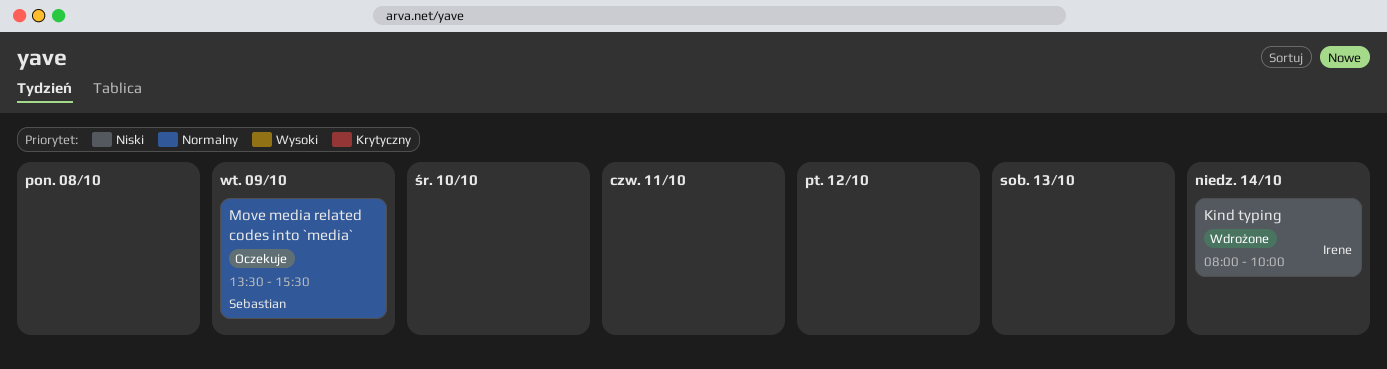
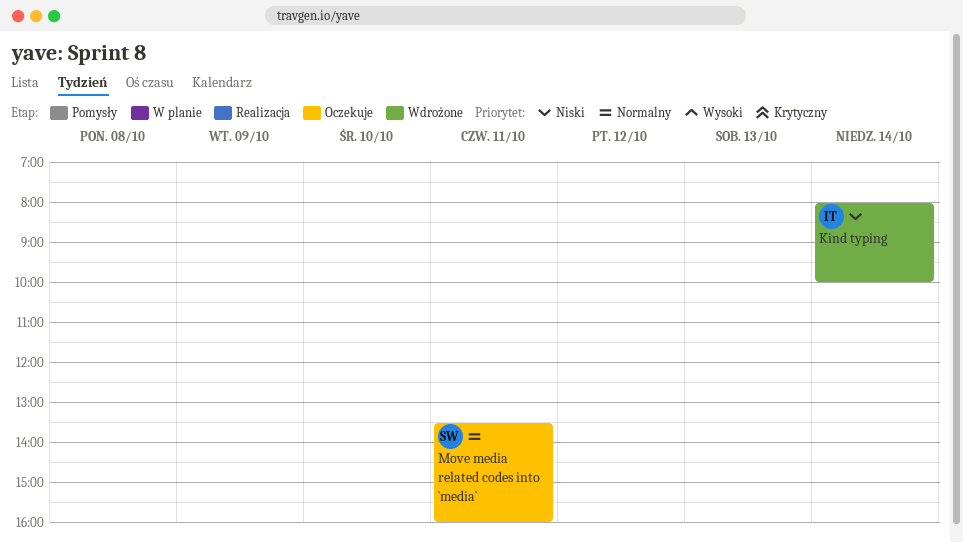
Move media related codes into `media`, day: Oct 9 -> Oct 11
Move media related codes into `media`, ends: 15:30 -> 16:00

